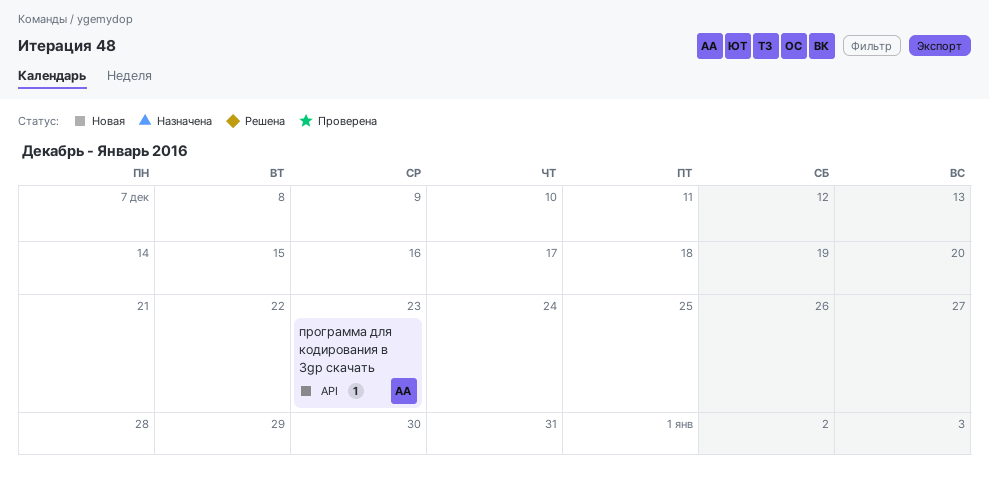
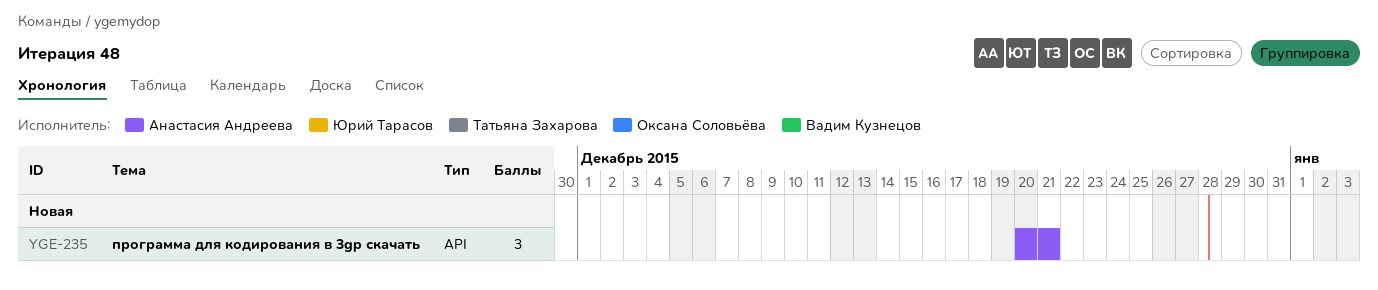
программа для кодирования в 3gp скачать, estimate: 1 -> 3
программа для кодирования в 3gp скачать, due: Dec 23 -> Dec 21

